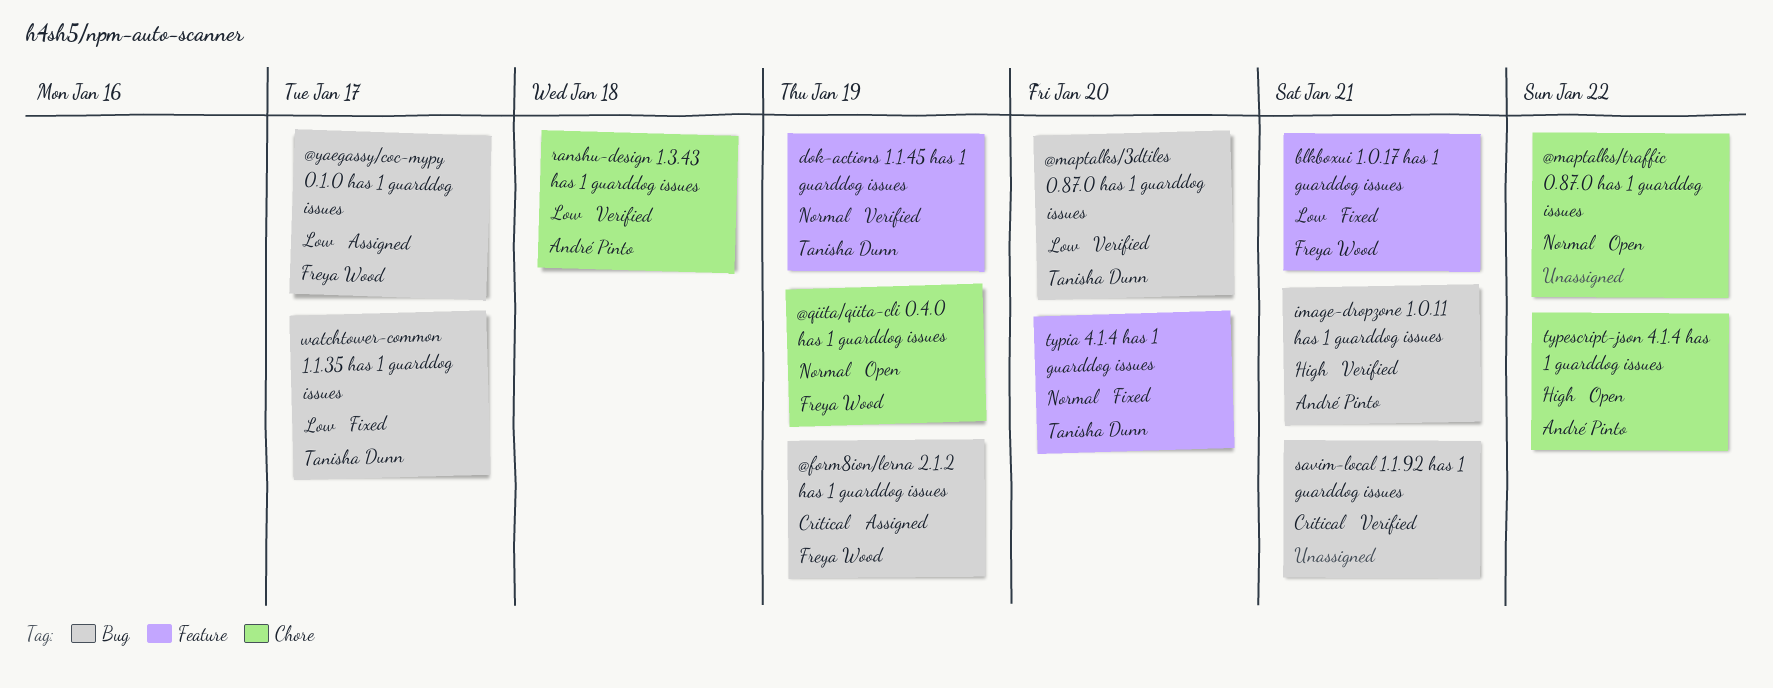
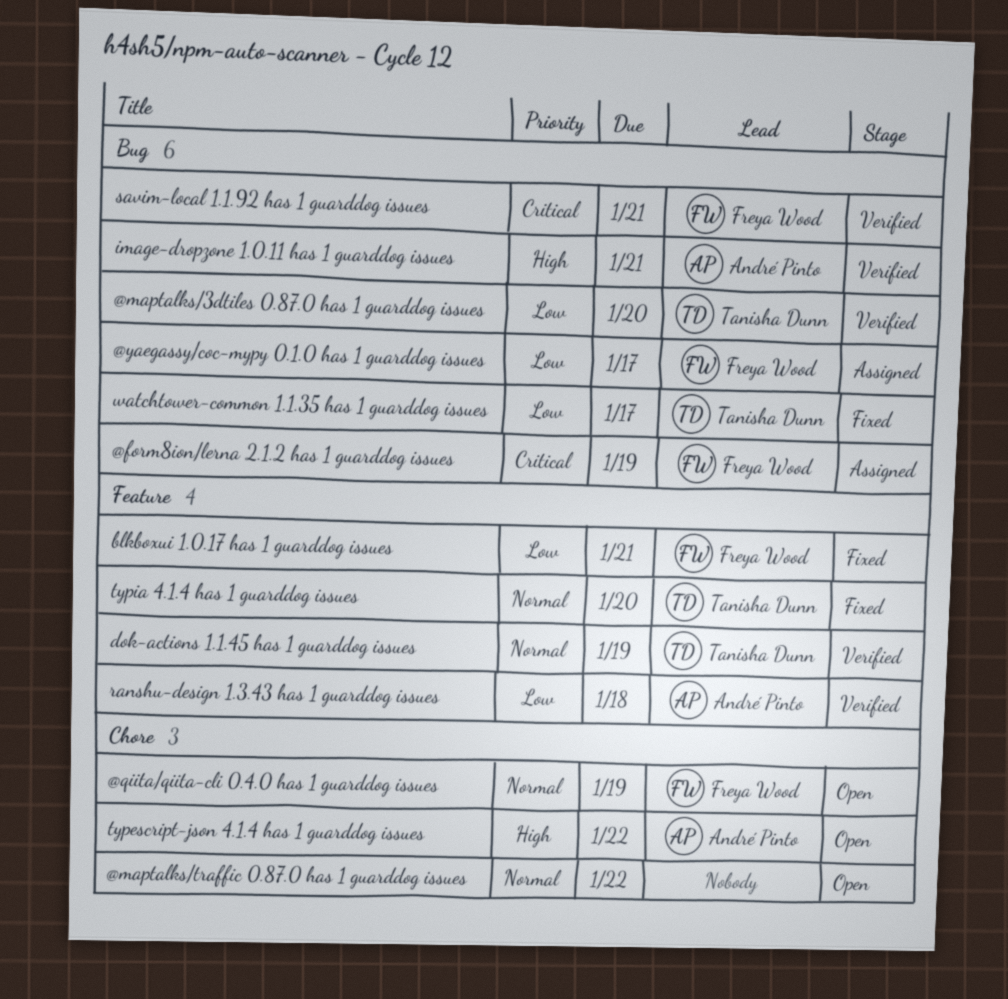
ranshu-design 1.3.43 has 1 guarddog issues, label: Chore -> Feature
savim-local 1.1.92 has 1 guarddog issues, owner: none -> Freya Wood

